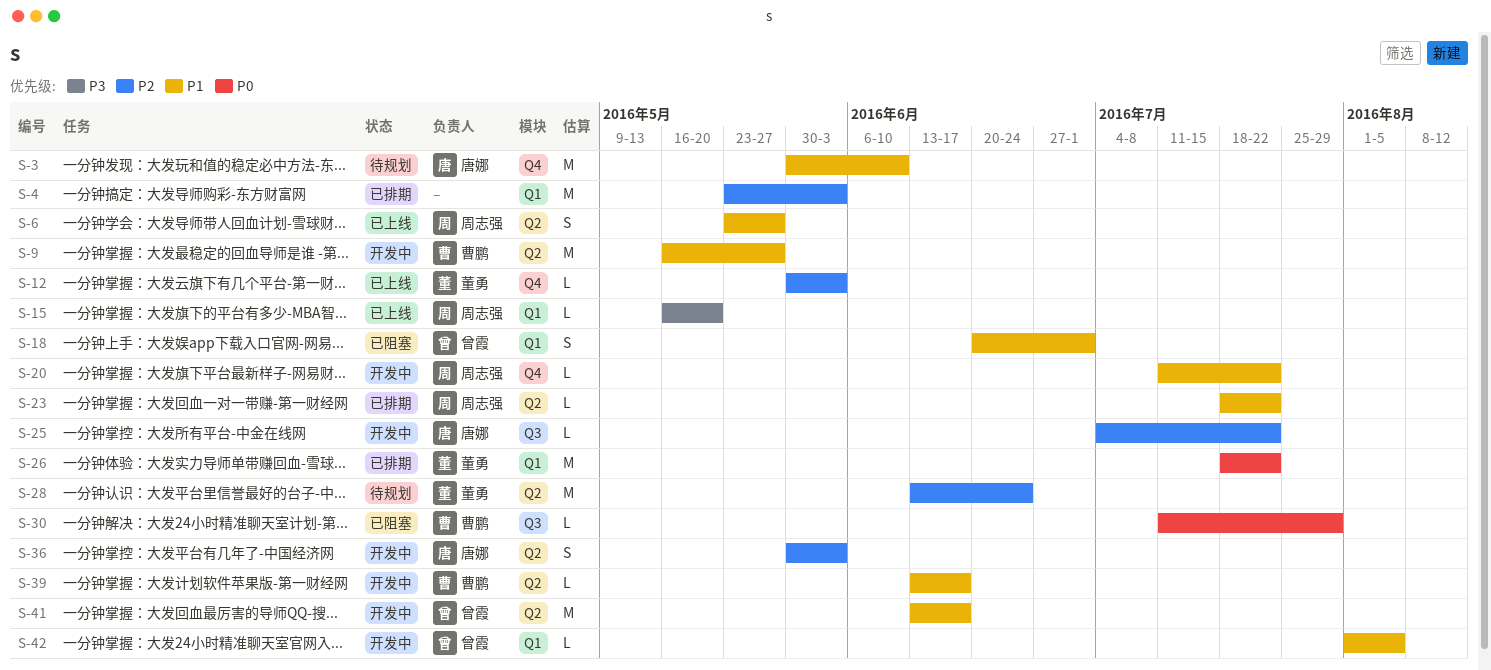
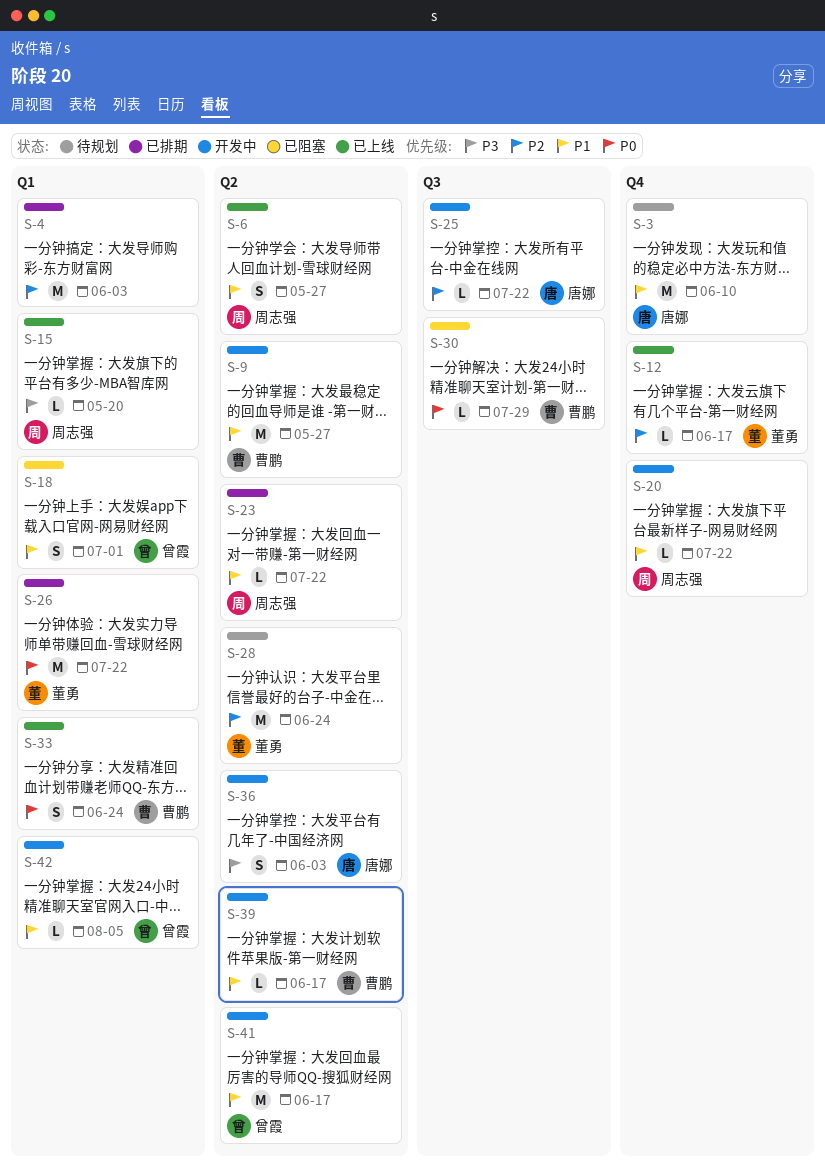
S-12, due: Jun 3 -> Jun 17
S-33: none -> present
S-36, priority: P2 -> P3

